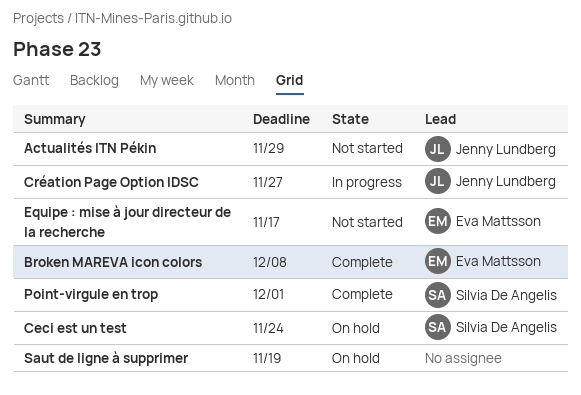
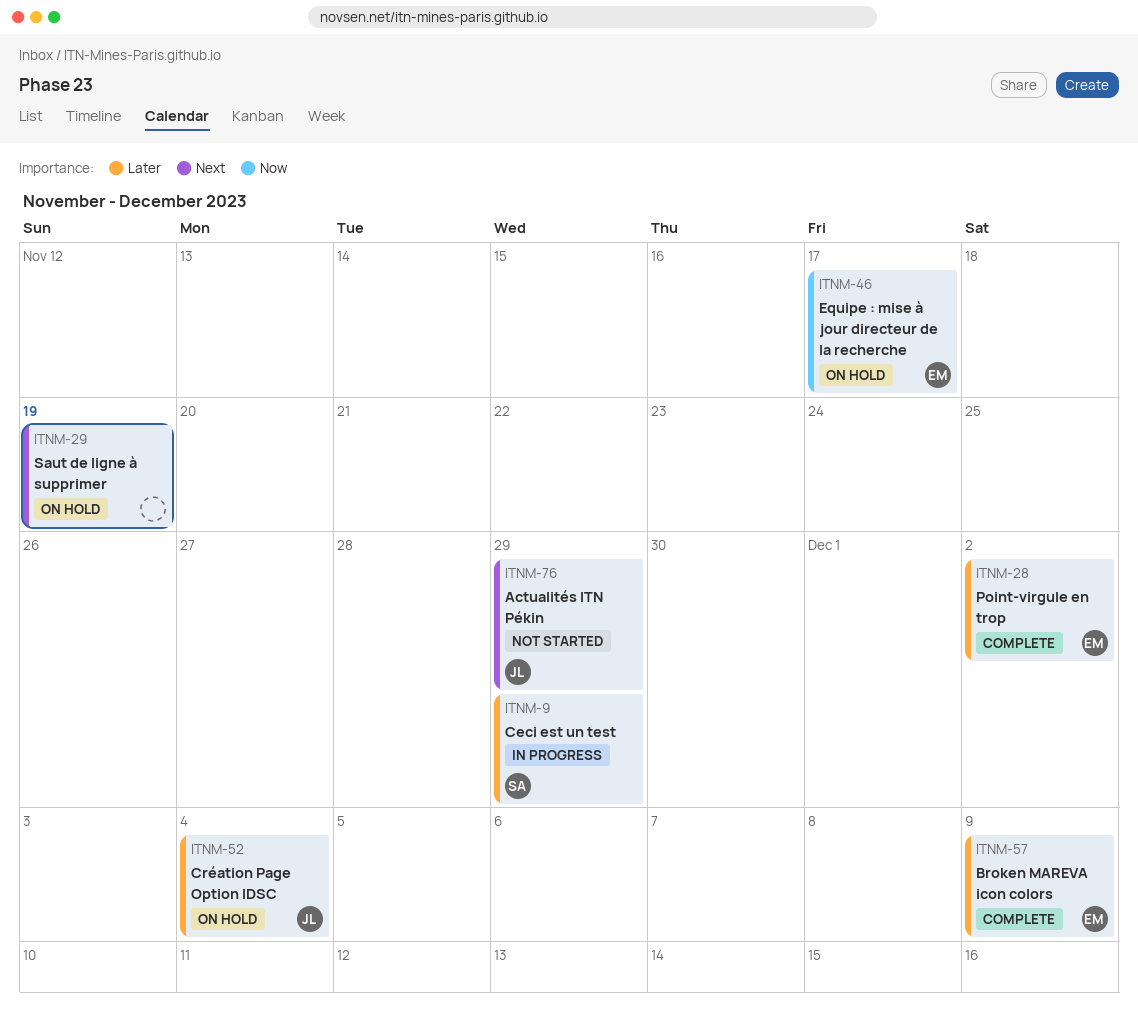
Broken MAREVA icon colors, due: Dec 8 -> Dec 9
Ceci est un test, status: On hold -> In progress
Ceci est un test, due: Nov 24 -> Nov 29
Création Page Option IDSC, status: In progress -> On hold
Création Page Option IDSC, due: Nov 27 -> Dec 4
Equipe : mise à jour directeur de la recherche, status: Not started -> On hold
Point-virgule en trop, owner: Silvia De Angelis -> Eva Mattsson
Point-virgule en trop, due: Dec 1 -> Dec 2

